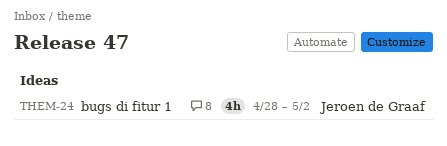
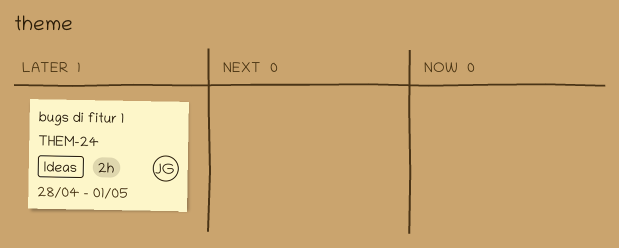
THEM-24, estimate: 4h -> 2h
THEM-24, due: May 2 -> May 1

